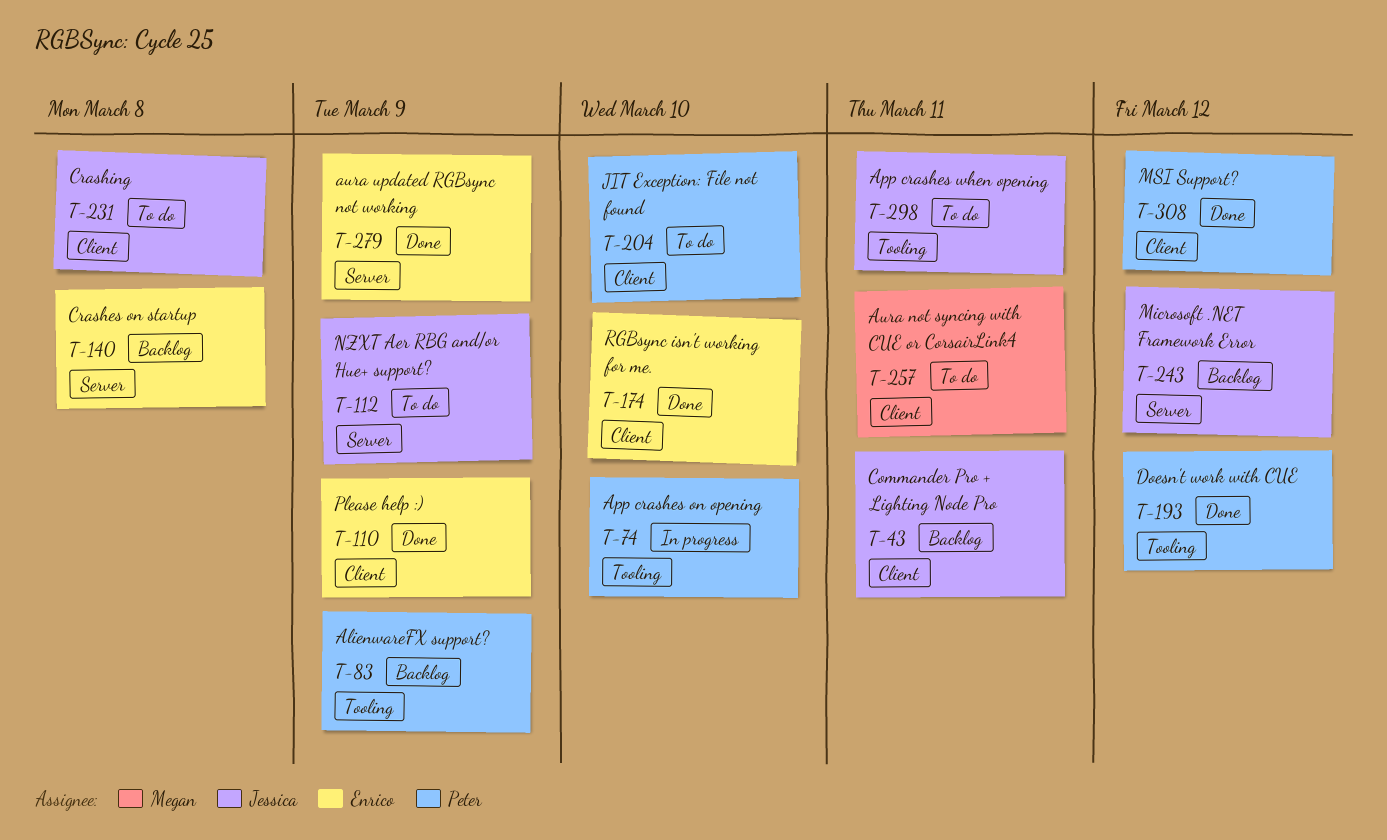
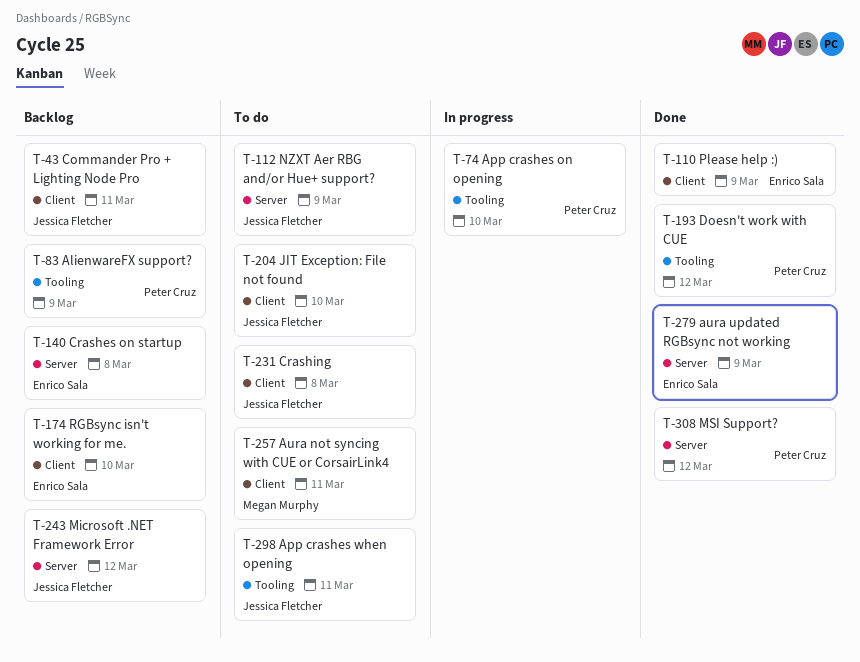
T-174, status: Done -> Backlog
T-204, owner: Peter Cruz -> Jessica Fletcher
T-308, label: Client -> Server

